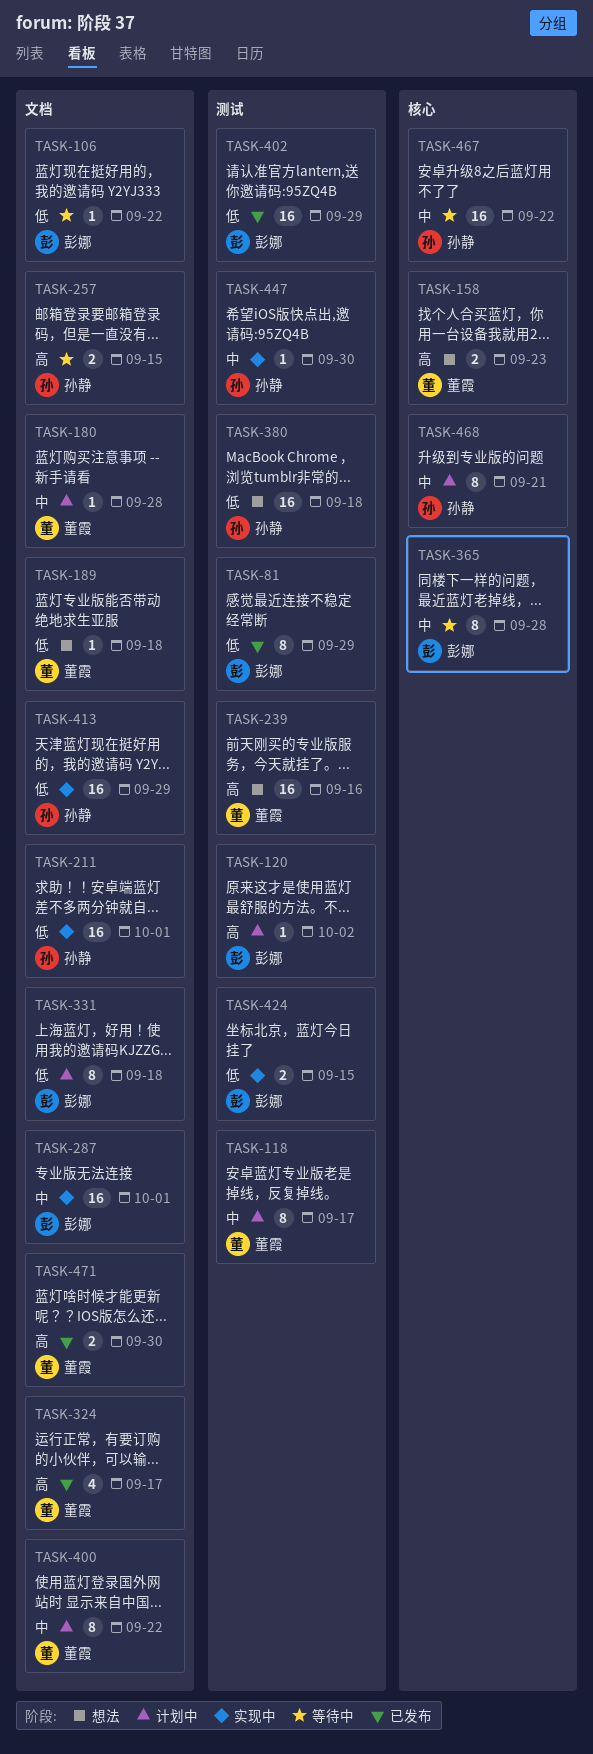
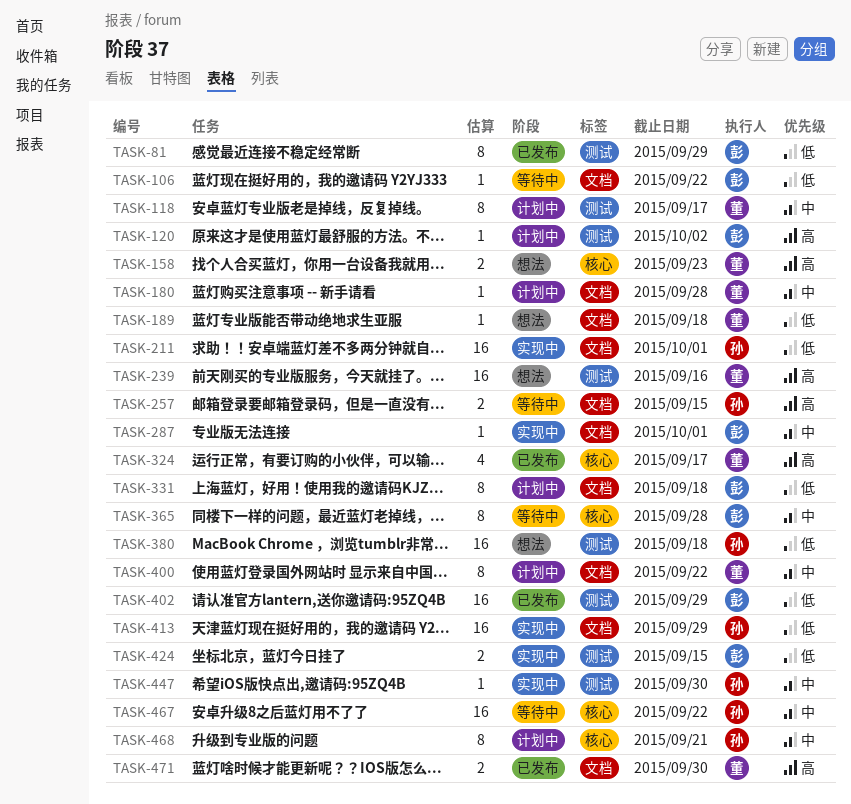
TASK-287, estimate: 16 -> 1
TASK-324, label: 文档 -> 核心

